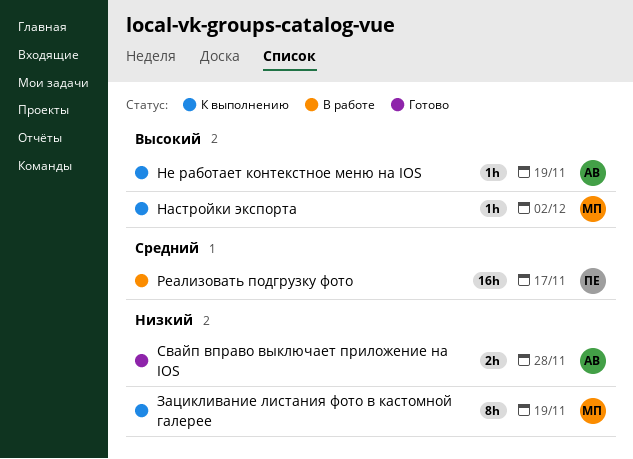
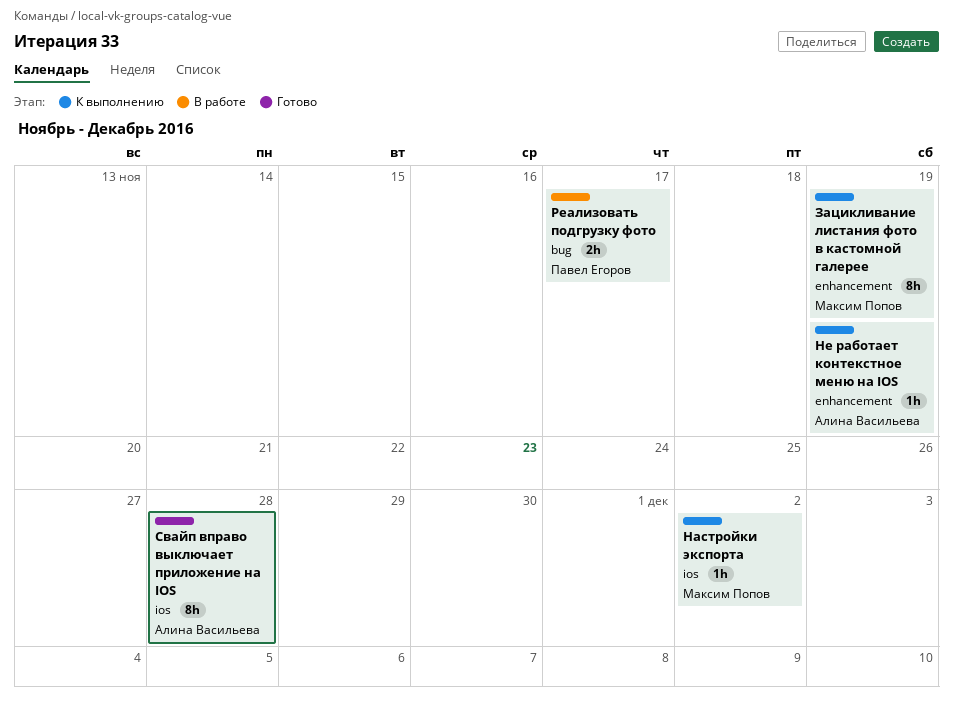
Реализовать подгрузку фото, estimate: 16h -> 2h
Свайп вправо выключает приложение на IOS, estimate: 2h -> 8h

